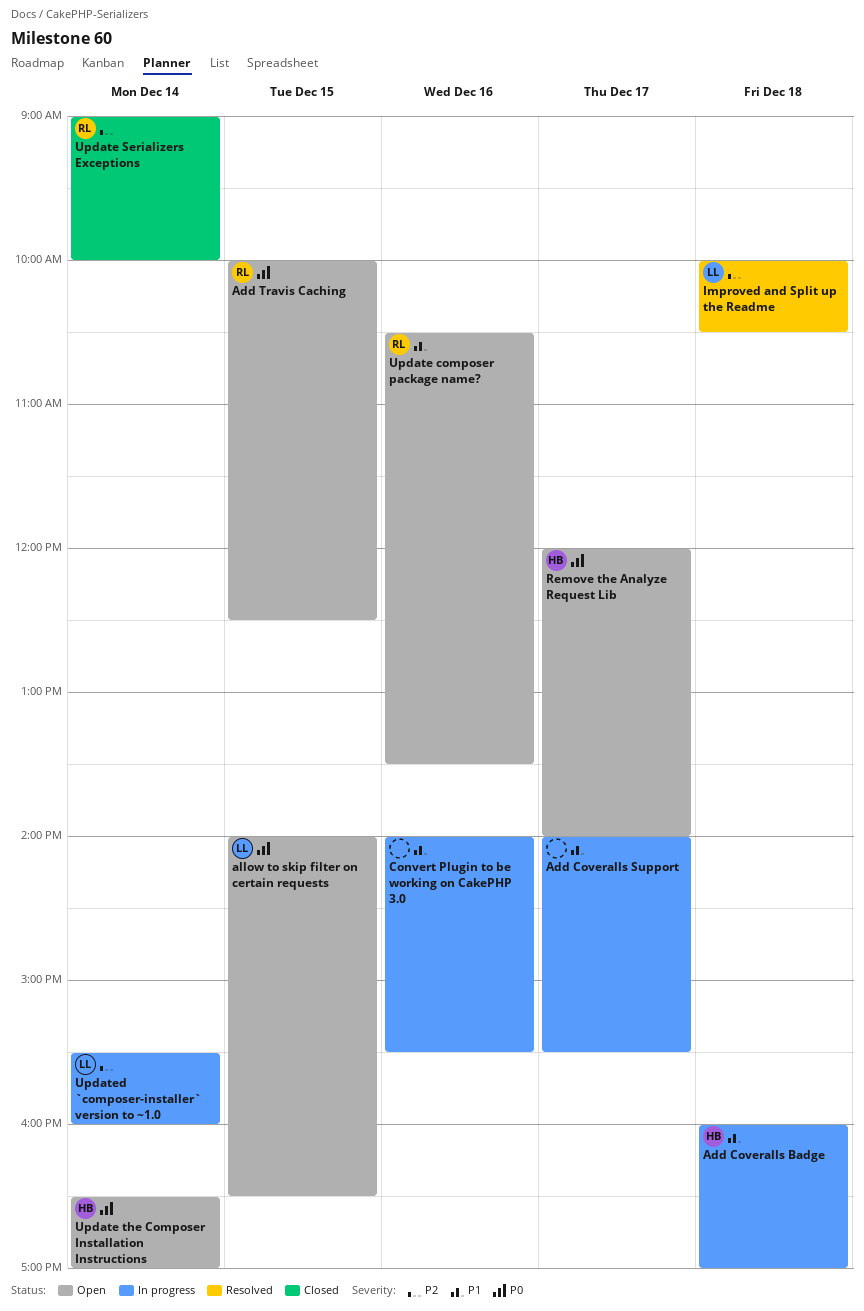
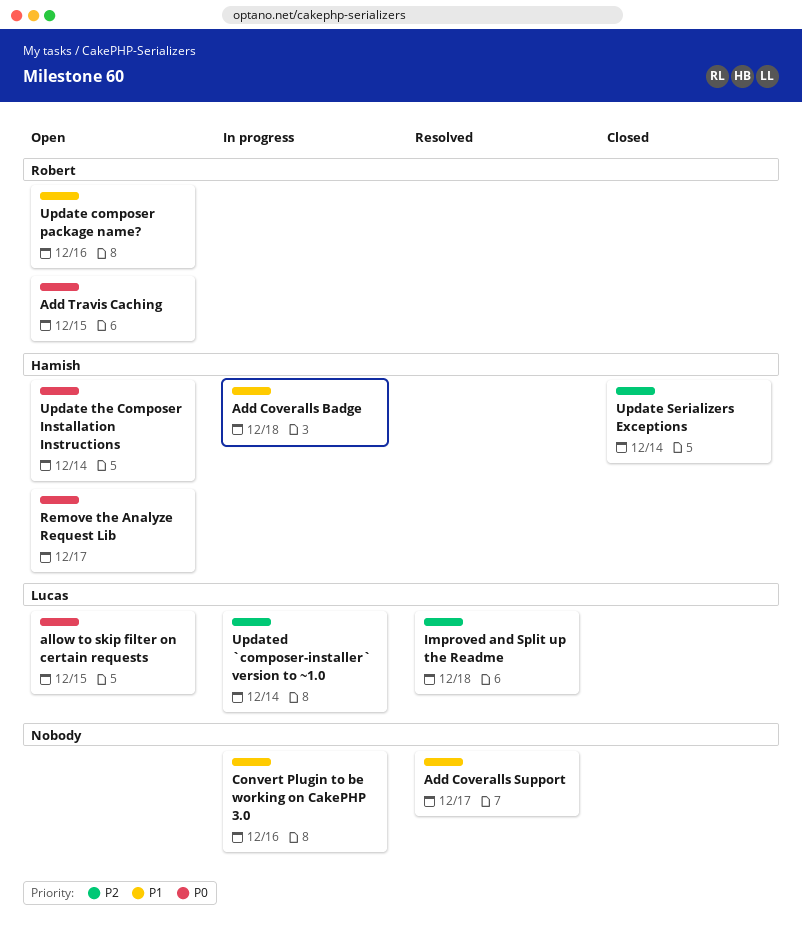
Add Coveralls Support, status: In progress -> Resolved
Update Serializers Exceptions, owner: Robert -> Hamish

